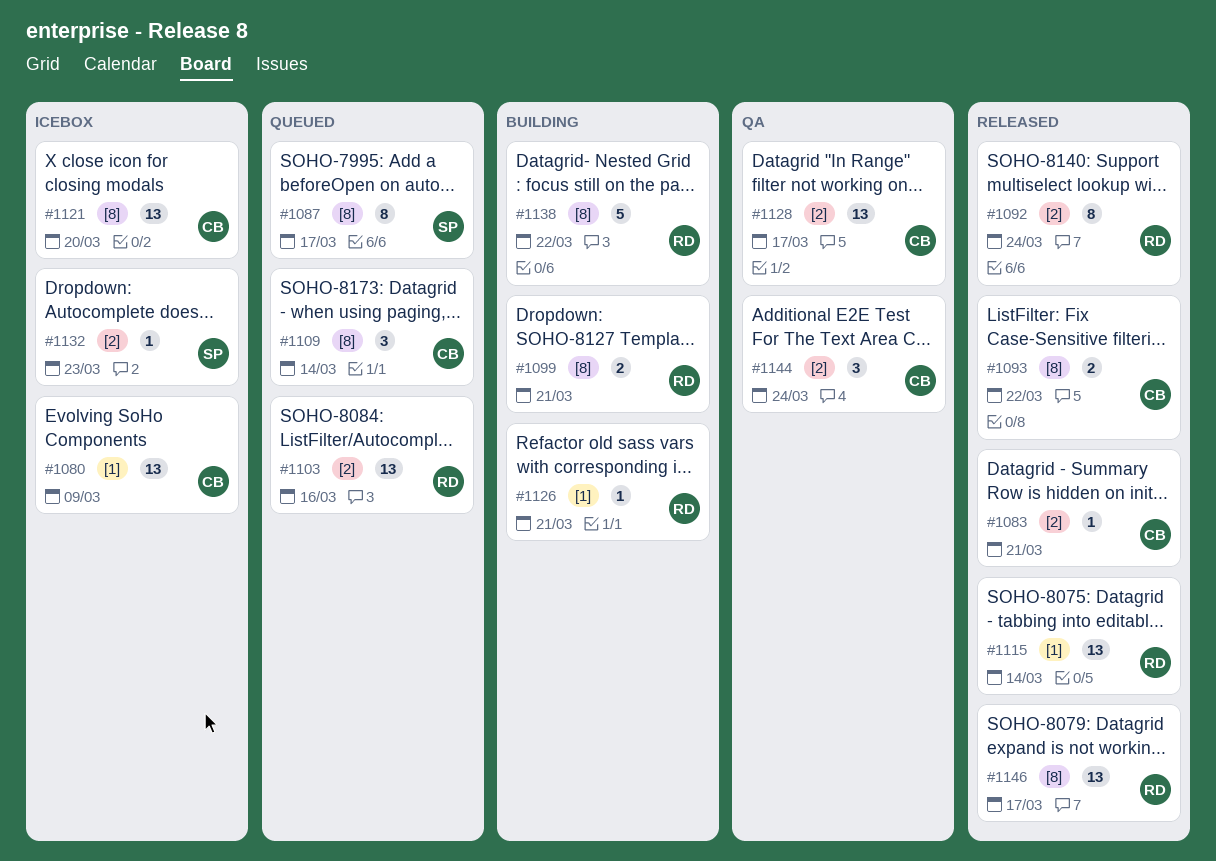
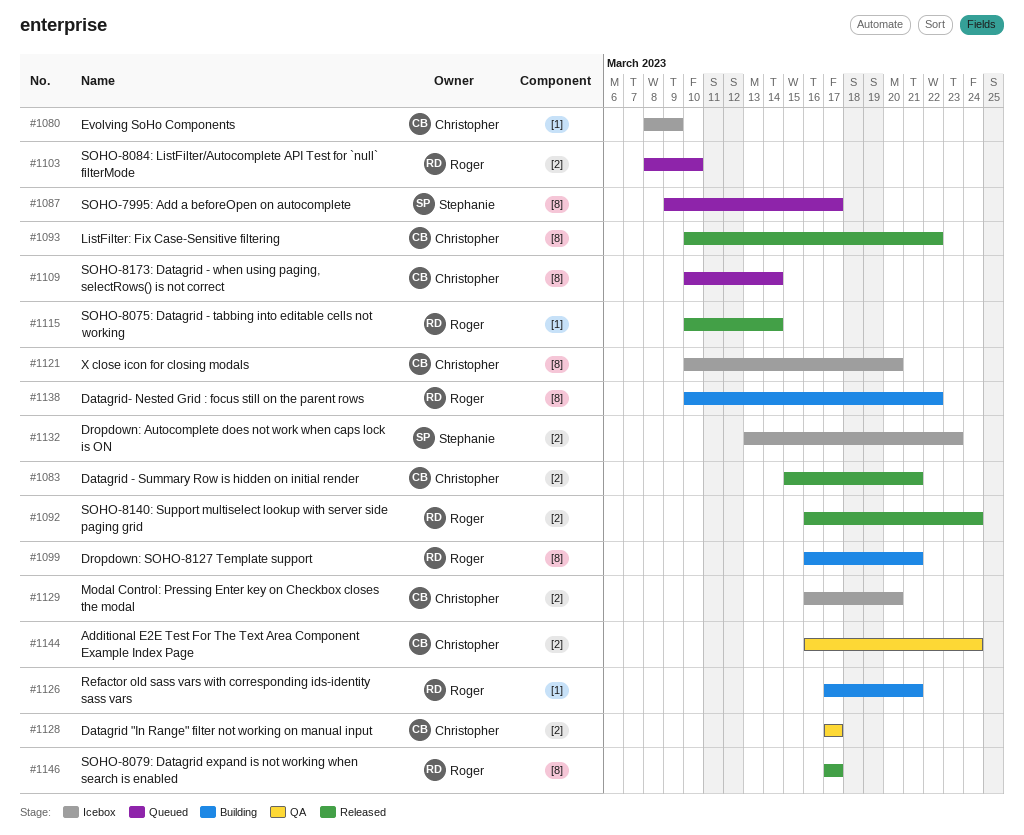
#1103, due: Mar 16 -> Mar 10
#1129: none -> present

